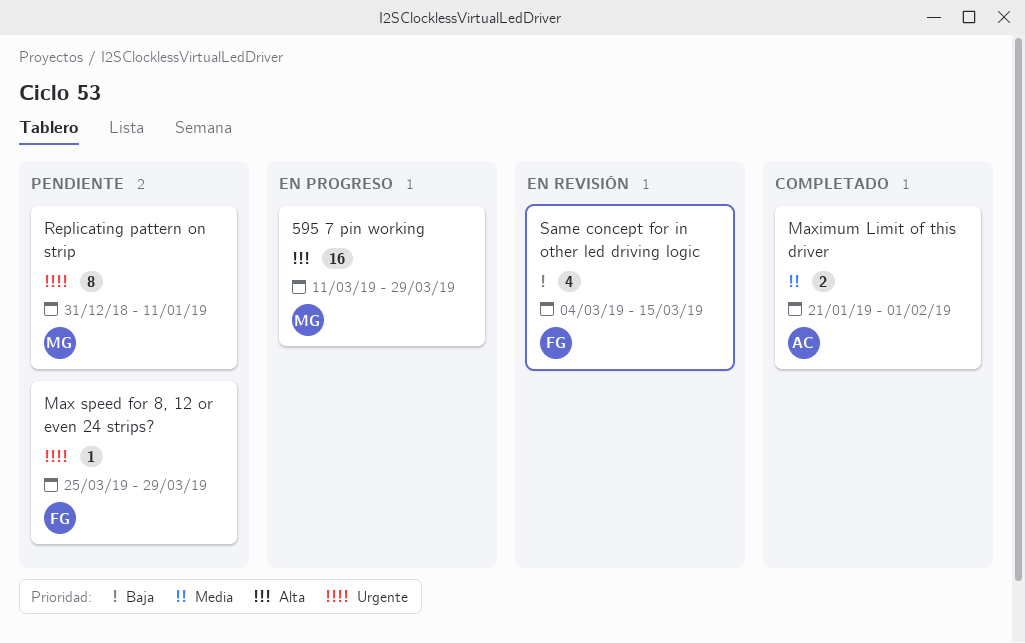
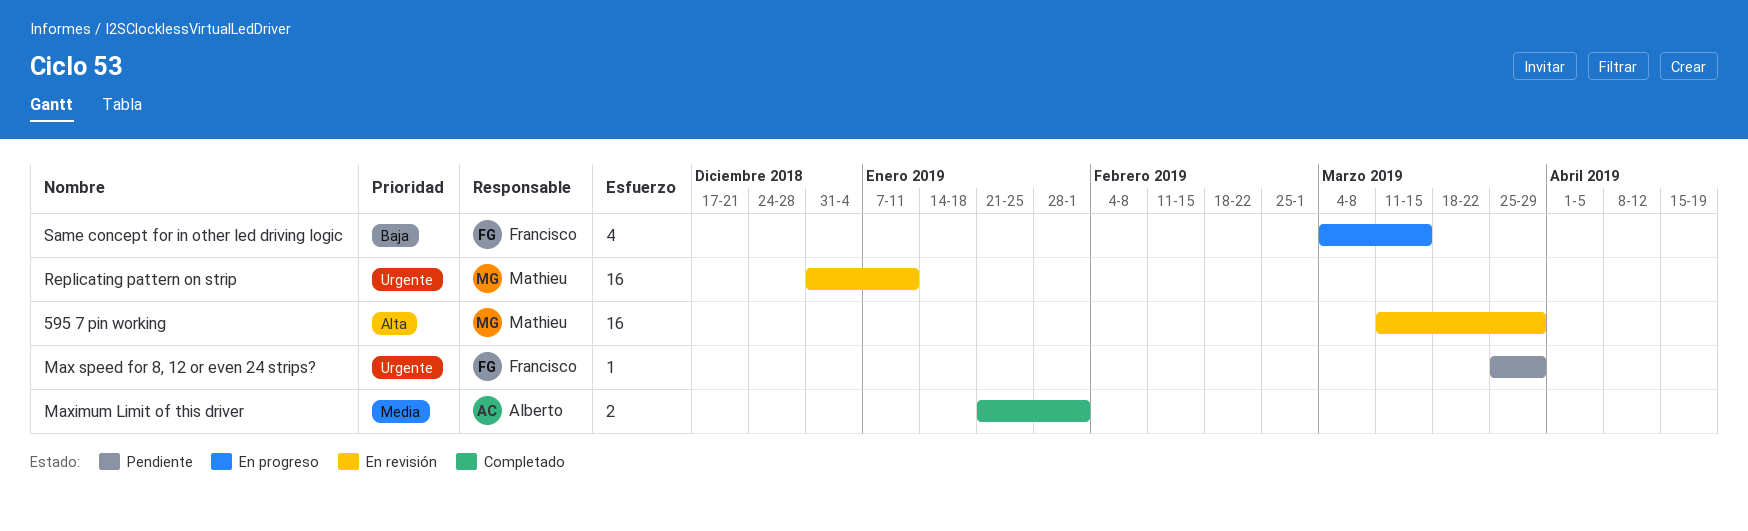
595 7 pin working, status: En progreso -> En revisión
Replicating pattern on strip, status: Pendiente -> En revisión
Replicating pattern on strip, estimate: 8 -> 16
Same concept for in other led driving logic, status: En revisión -> En progreso

